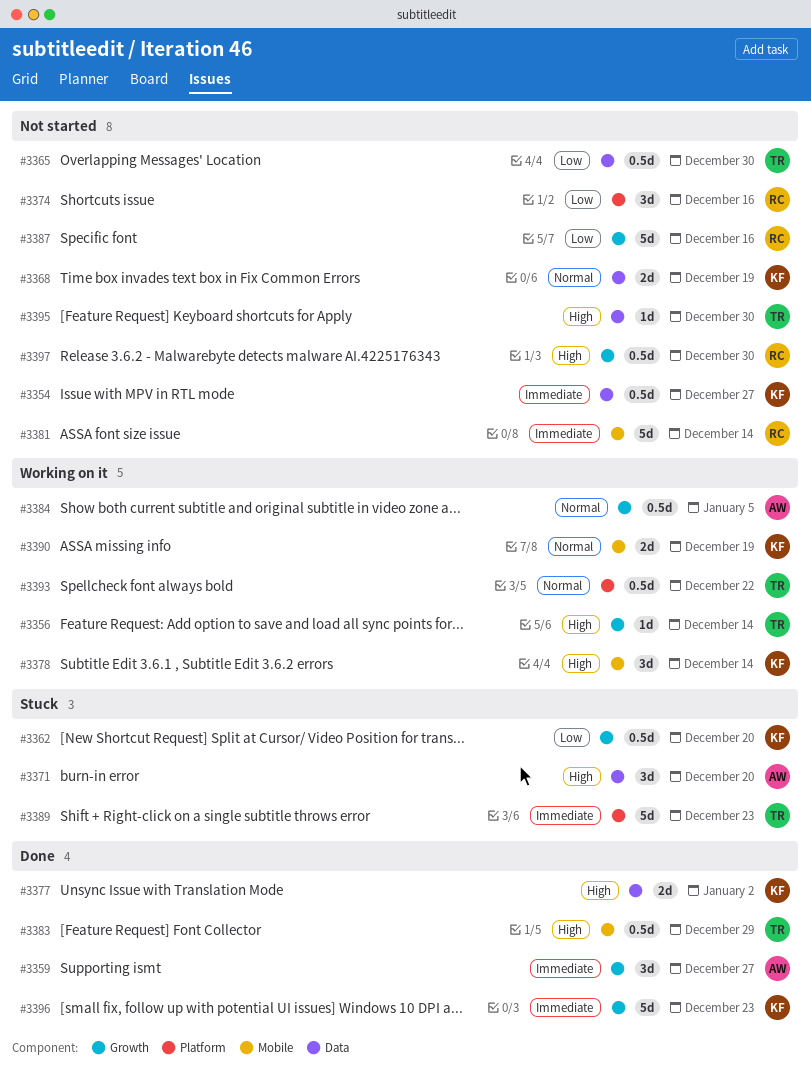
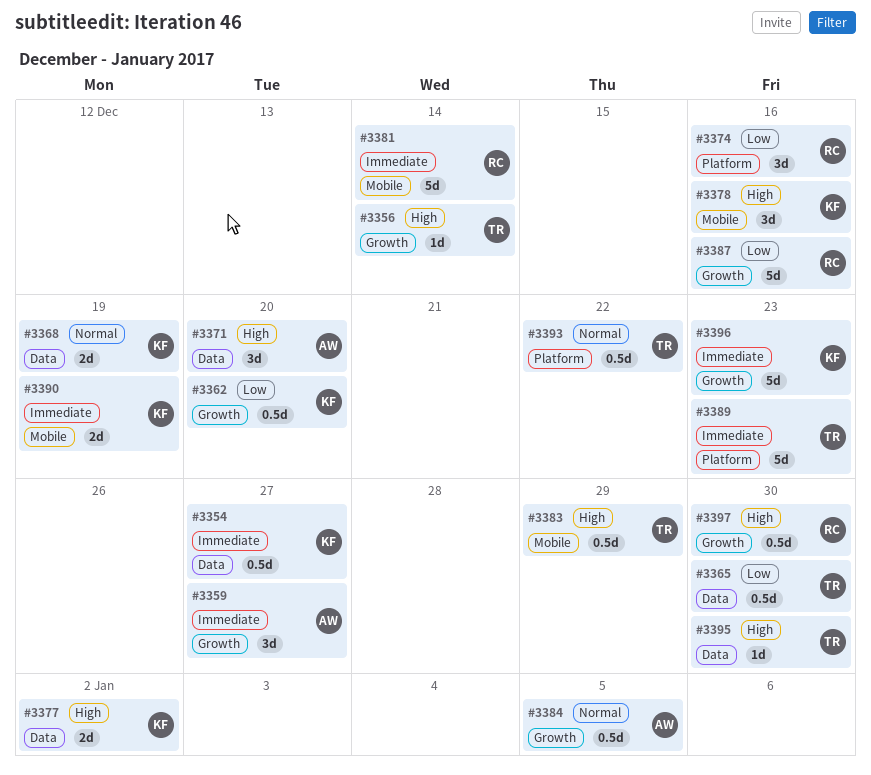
#3378, due: Dec 14 -> Dec 16
#3390, priority: Normal -> Immediate

